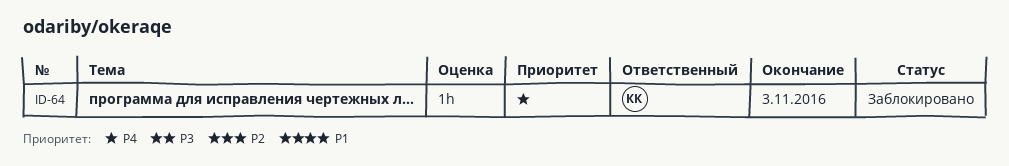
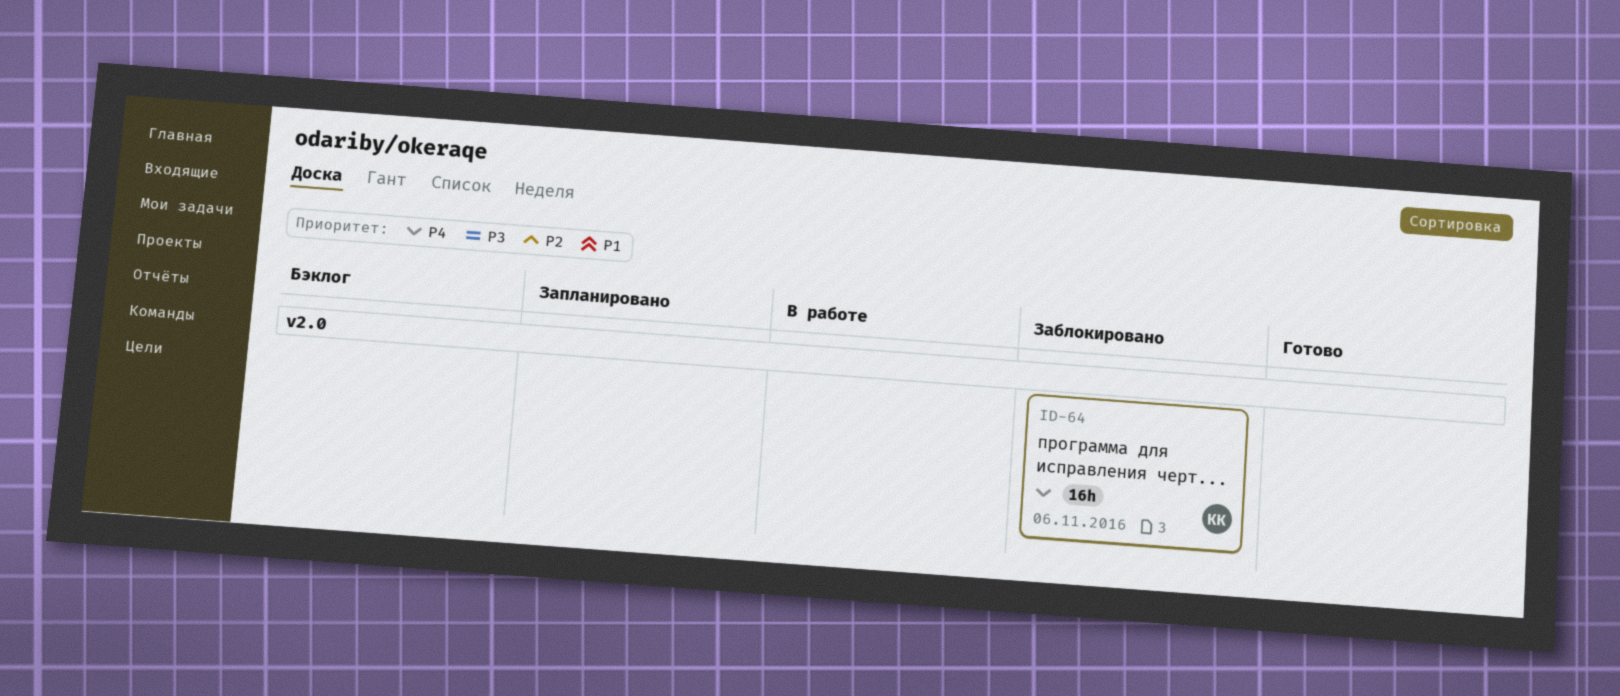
ID-64, estimate: 1h -> 16h
ID-64, due: Nov 3 -> Nov 6

